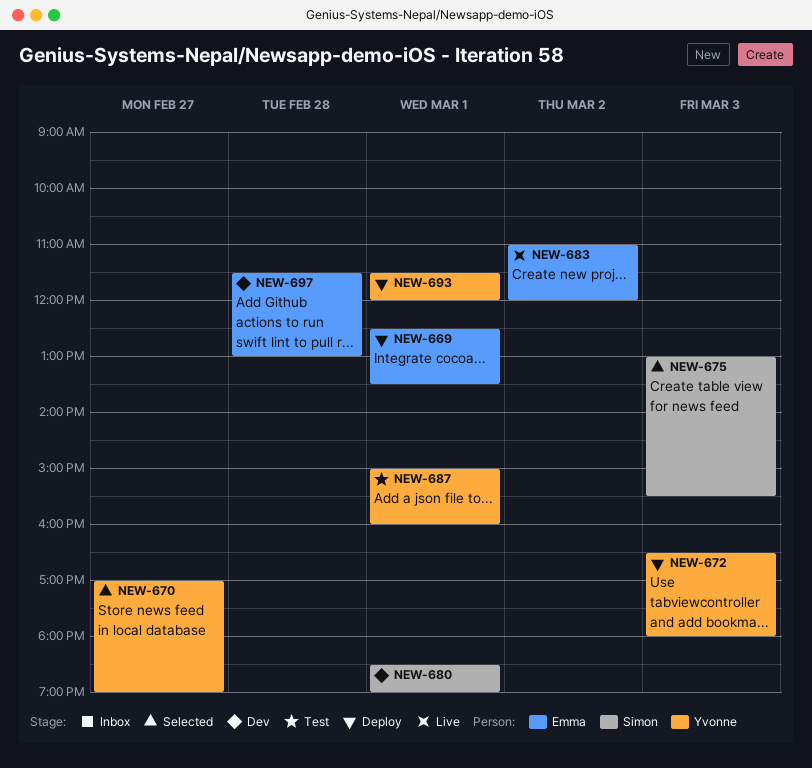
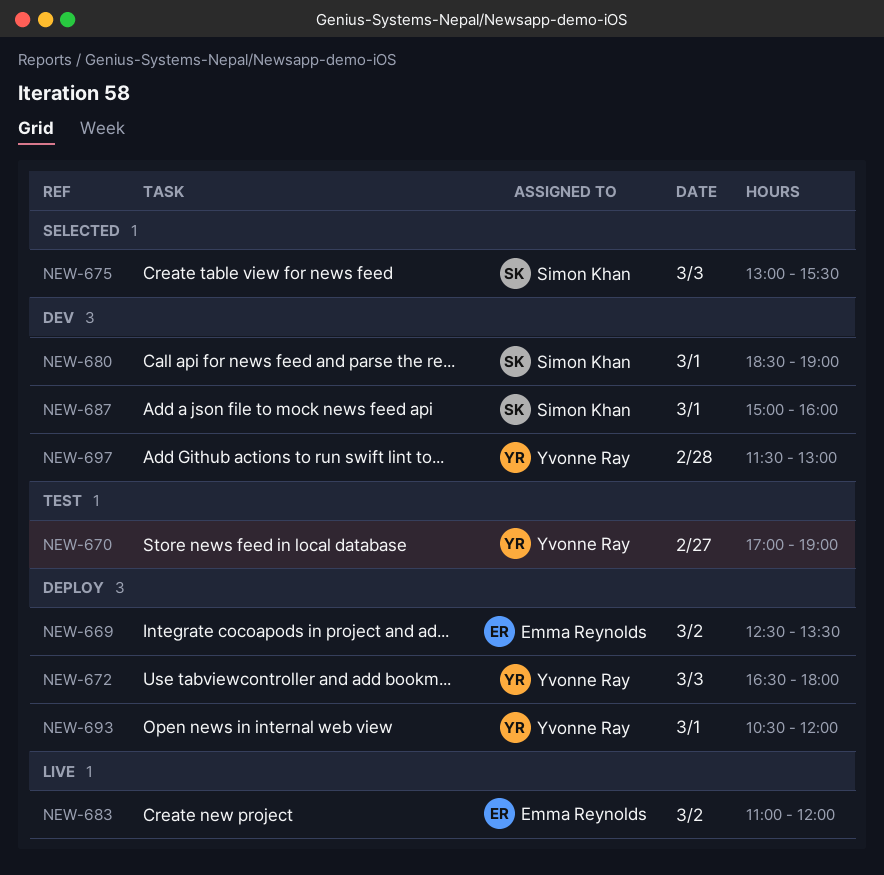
NEW-669, day: Mar 1 -> Mar 2
NEW-670, status: Selected -> Test
NEW-687, status: Test -> Dev
NEW-687, owner: Yvonne Ray -> Simon Khan
NEW-693, begins: 11:30 -> 10:30
NEW-697, owner: Emma Reynolds -> Yvonne Ray

